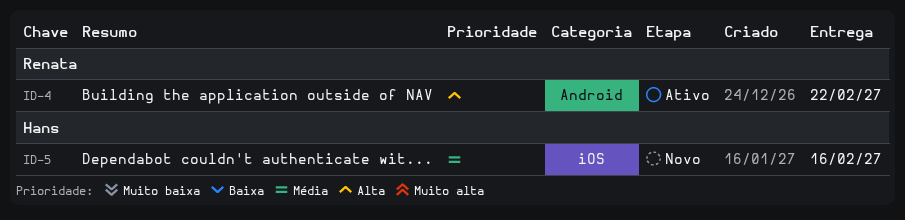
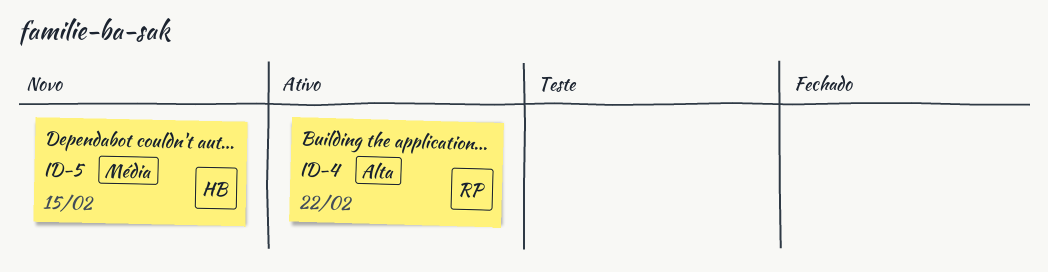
ID-5, due: Feb 16 -> Feb 15

